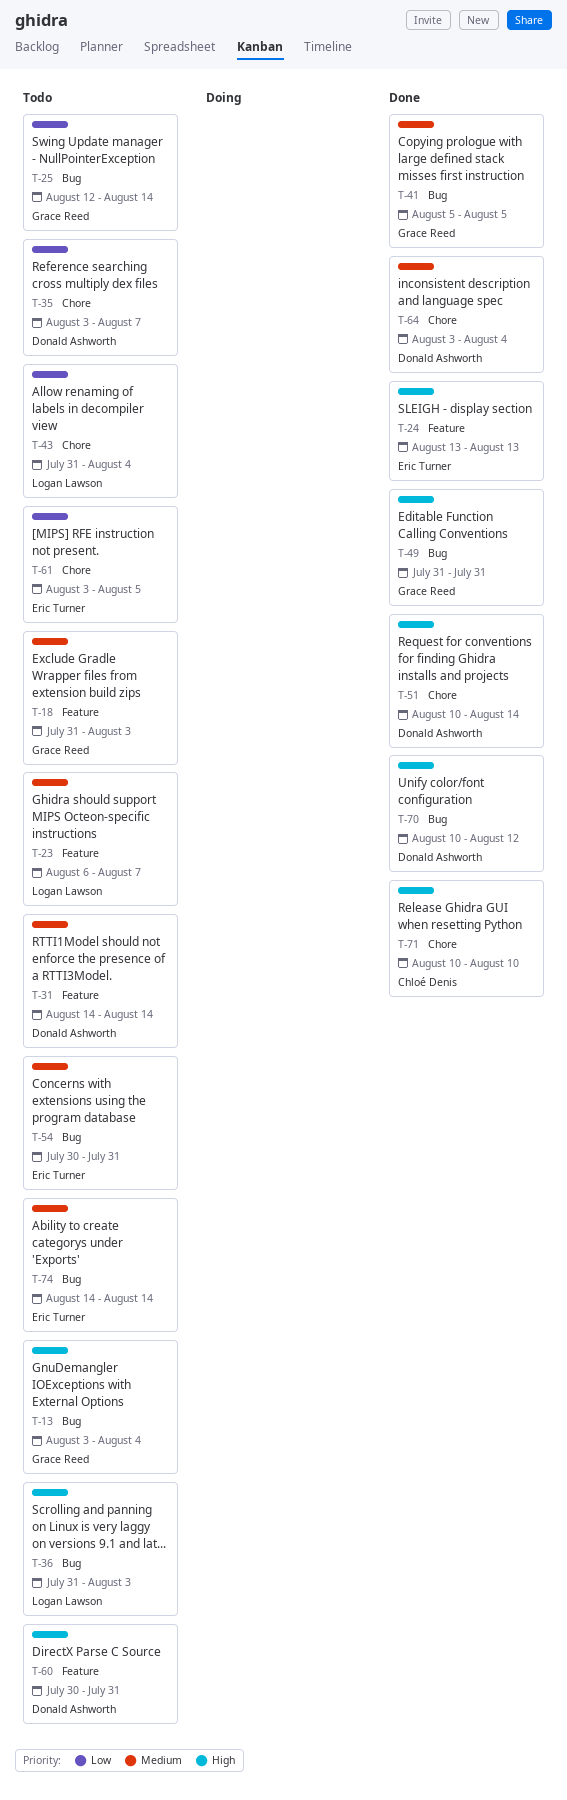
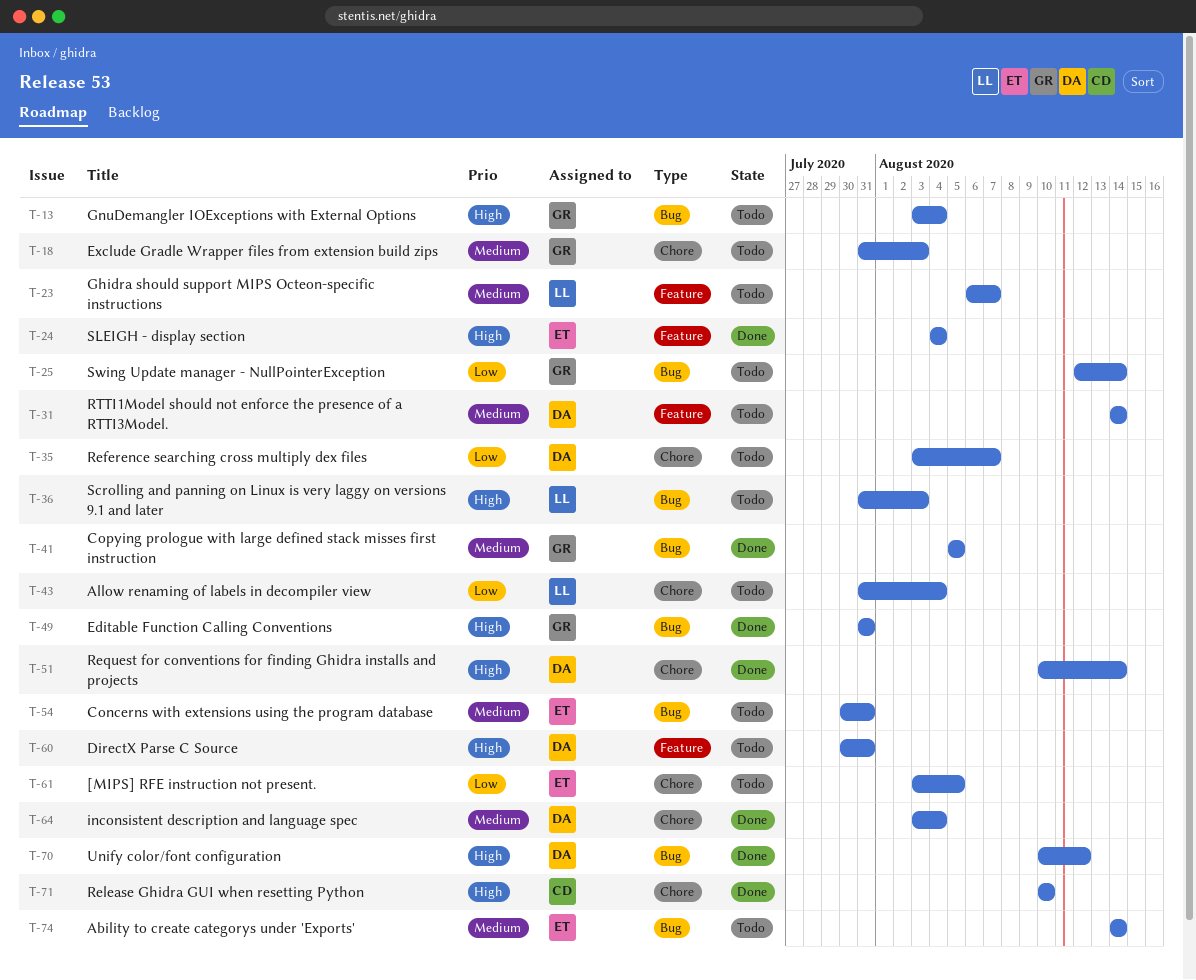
T-18, label: Feature -> Chore
T-24, start: Aug 13 -> Aug 4
T-24, due: Aug 13 -> Aug 4

